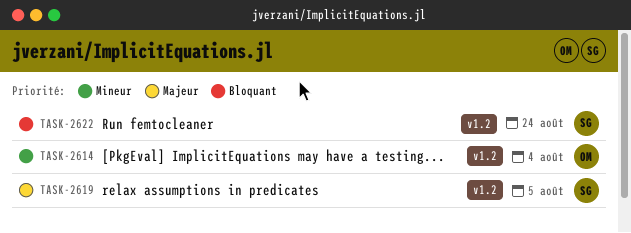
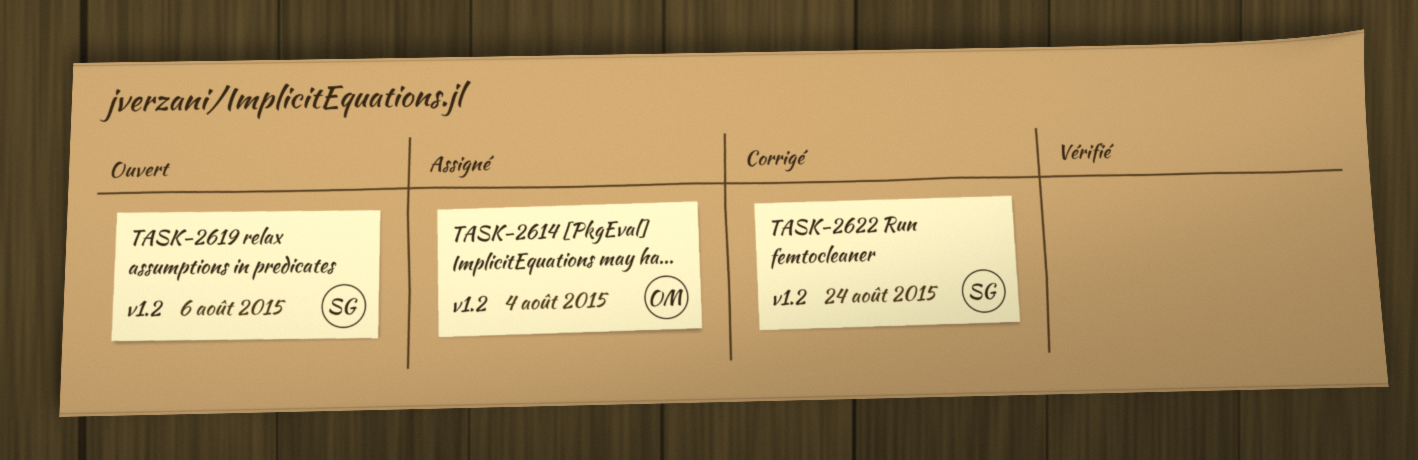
TASK-2619, due: Aug 5 -> Aug 6

